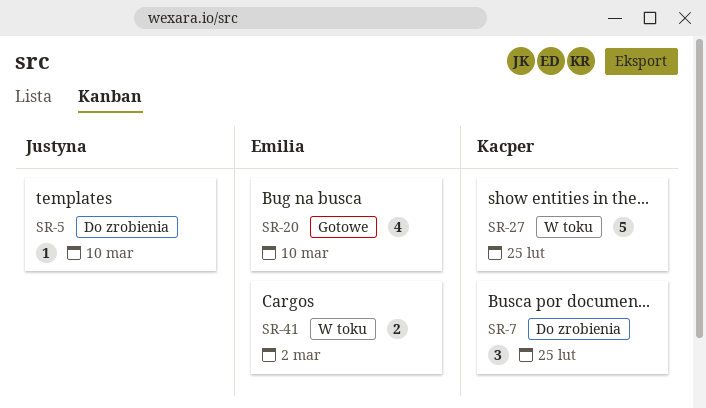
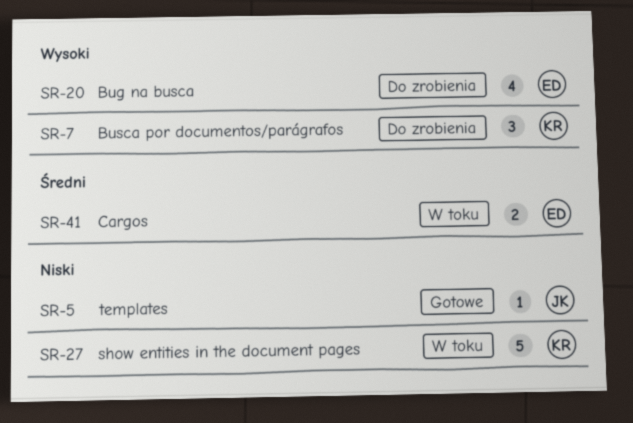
SR-5, status: Do zrobienia -> Gotowe
SR-20, status: Gotowe -> Do zrobienia

